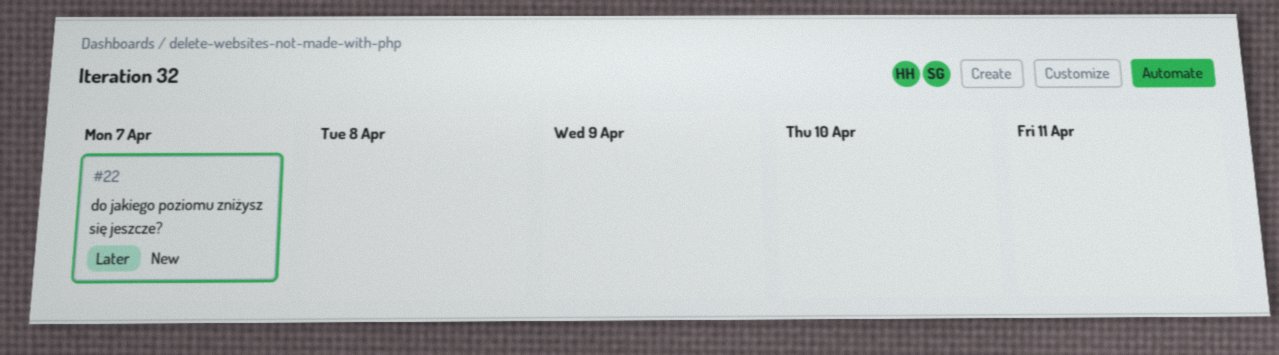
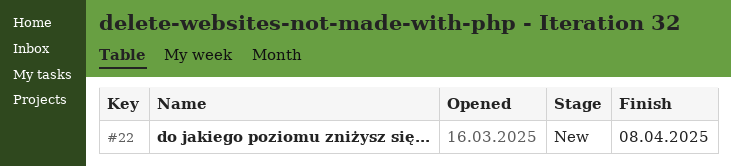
#22, due: Apr 7 -> Apr 8

